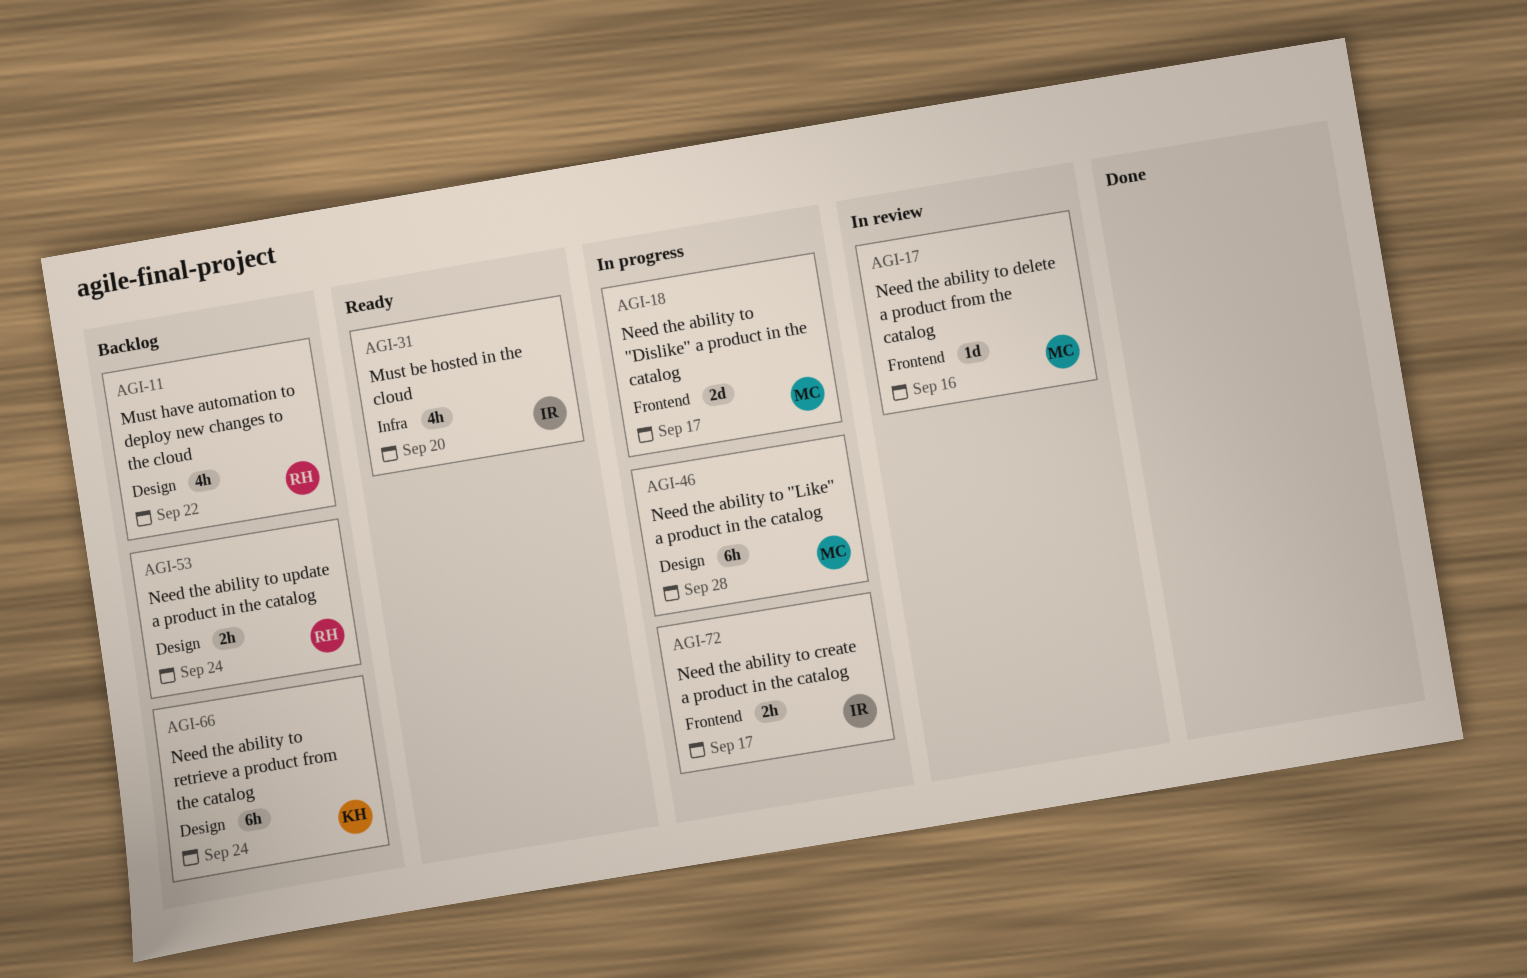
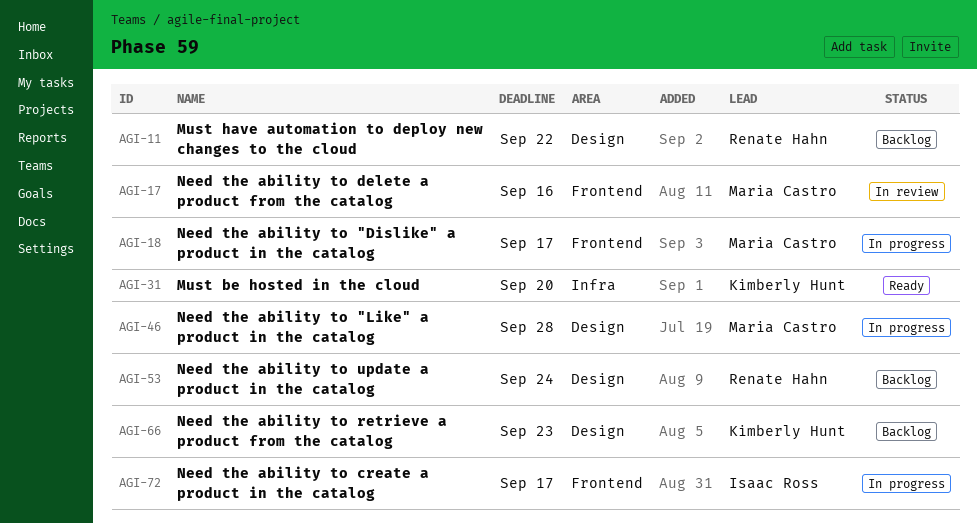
AGI-31, owner: Isaac Ross -> Kimberly Hunt
AGI-66, due: Sep 24 -> Sep 23

